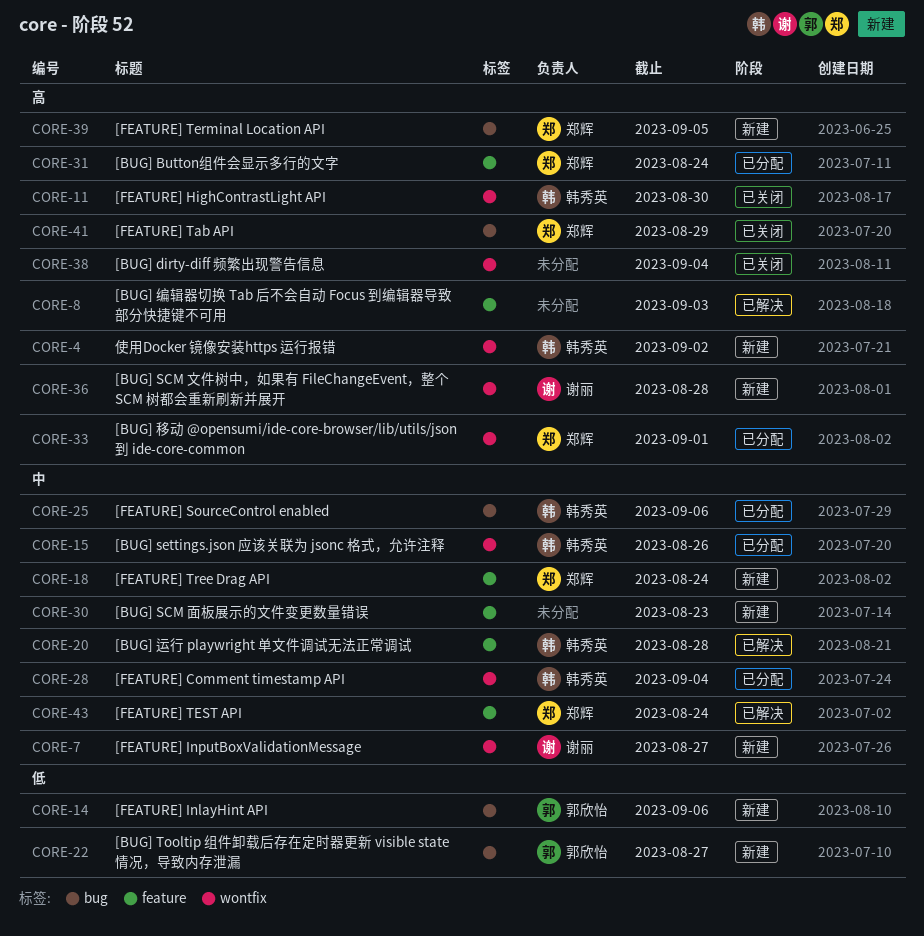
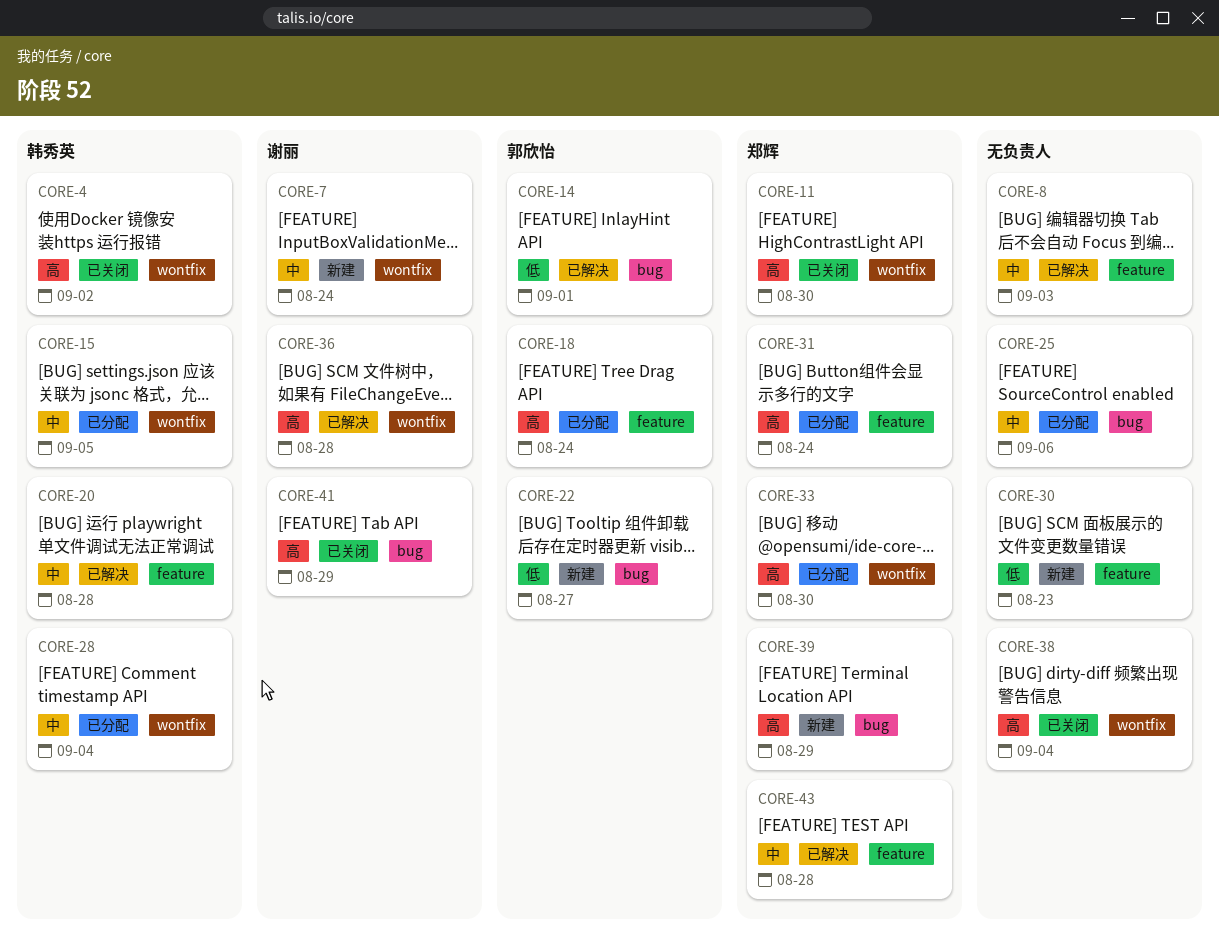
CORE-4, status: 新建 -> 已关闭
CORE-7, due: Aug 27 -> Aug 24
CORE-8, priority: 高 -> 中
CORE-11, owner: 韩秀英 -> 郑辉
CORE-14, status: 新建 -> 已解决
CORE-14, due: Sep 6 -> Sep 1
CORE-15, due: Aug 26 -> Sep 5
CORE-18, status: 新建 -> 已分配
CORE-18, owner: 郑辉 -> 郭欣怡
CORE-18, priority: 中 -> 高
CORE-25, owner: 韩秀英 -> none
CORE-30, priority: 中 -> 低
CORE-33, due: Sep 1 -> Aug 30
CORE-36, status: 新建 -> 已解决
CORE-39, due: Sep 5 -> Aug 29
CORE-41, owner: 郑辉 -> 谢丽
CORE-43, due: Aug 24 -> Aug 28

